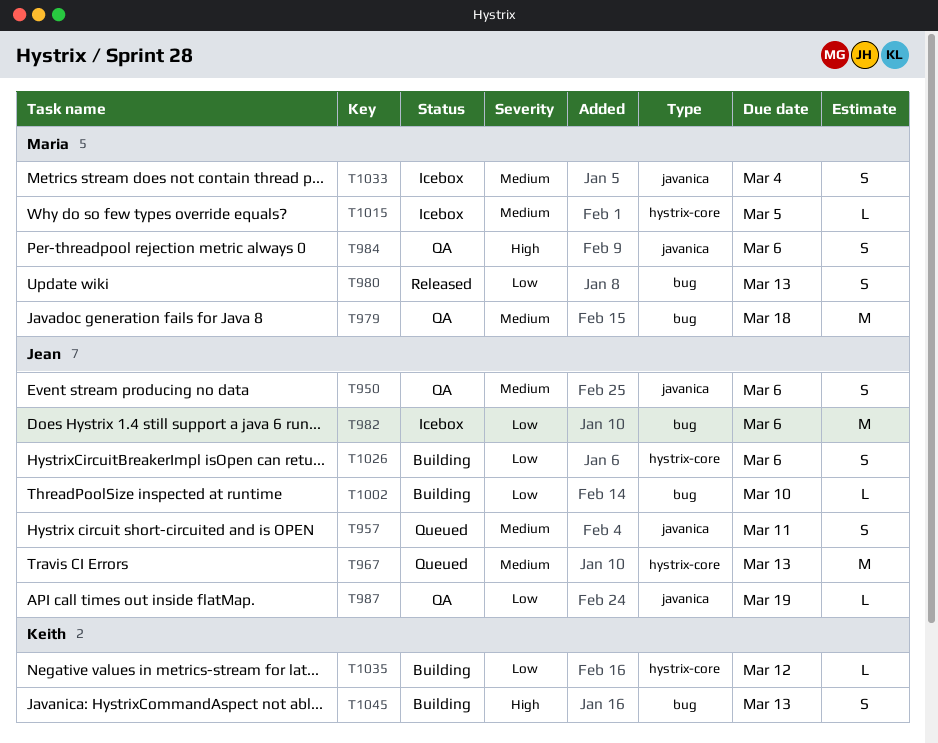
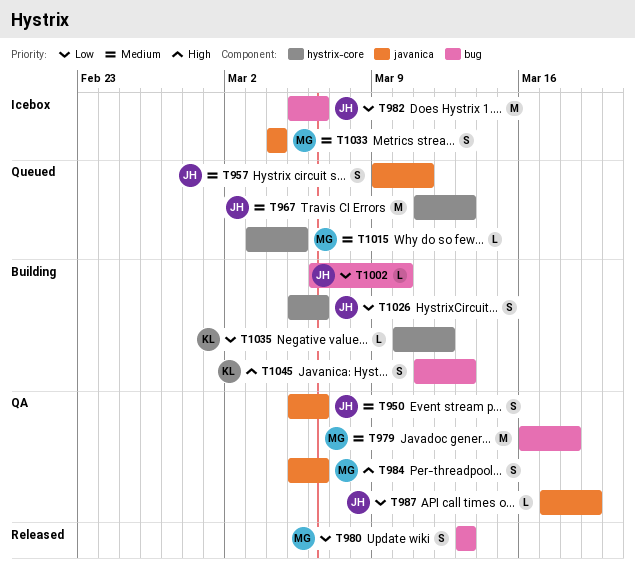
T1015, status: Icebox -> Queued

